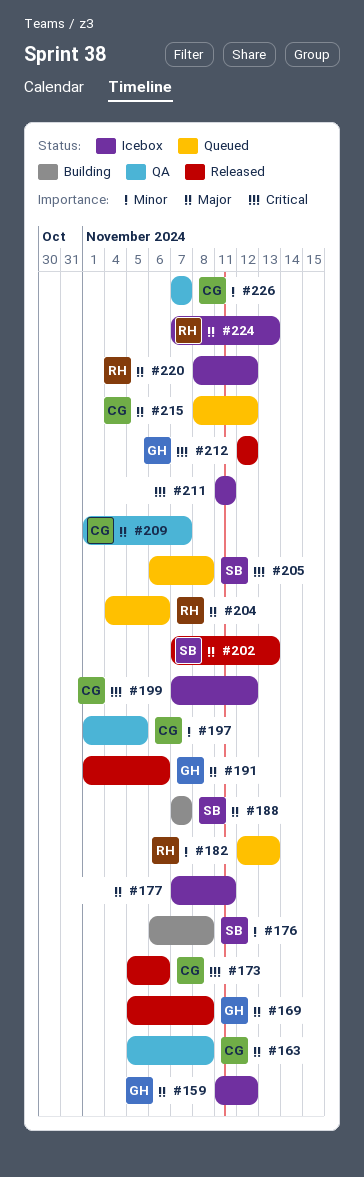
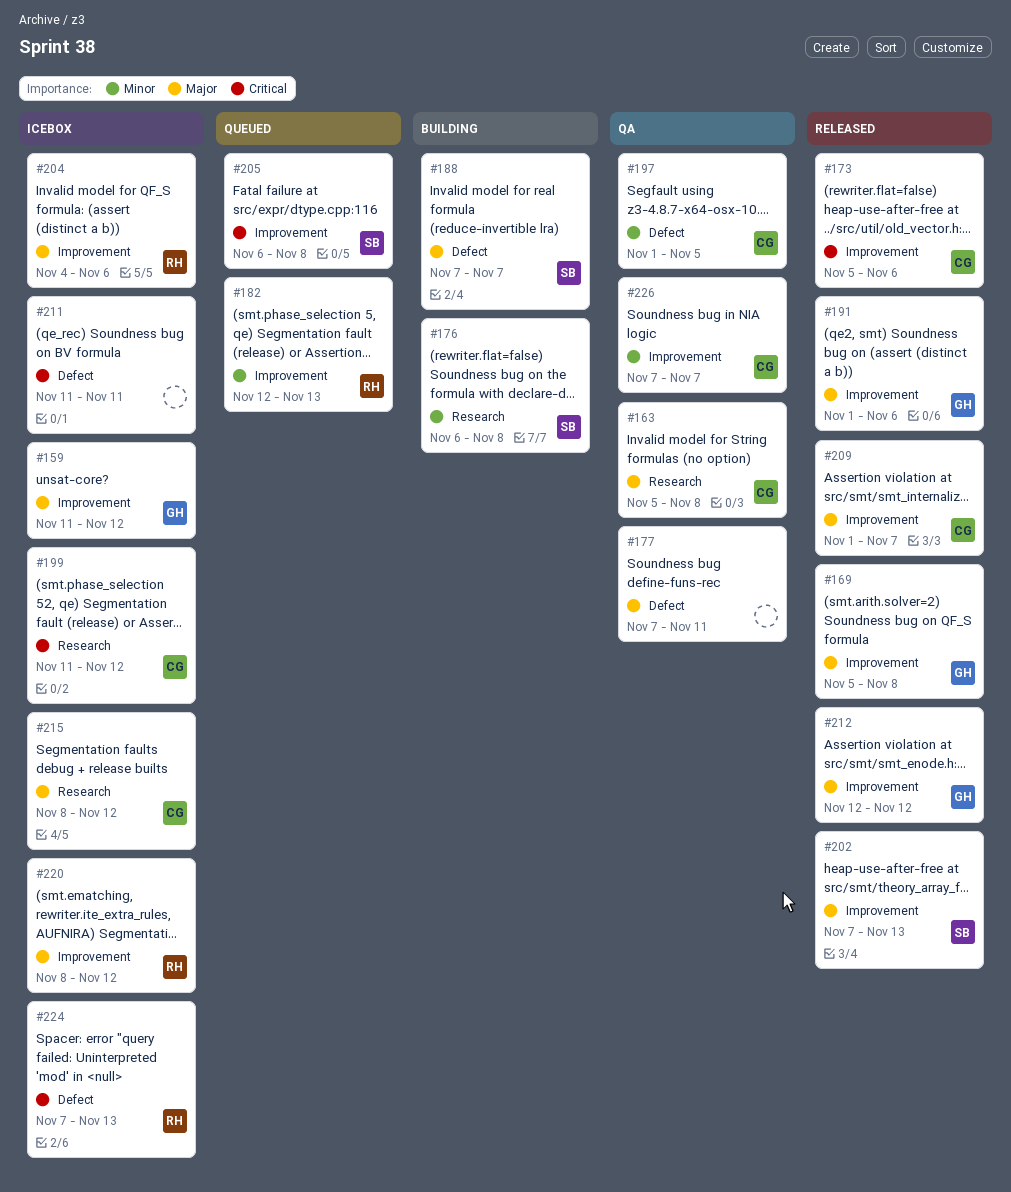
#177, status: Icebox -> QA
#199, start: Nov 7 -> Nov 11
#204, status: Queued -> Icebox
#209, status: QA -> Released
#212, priority: Critical -> Major
#215, status: Queued -> Icebox
#224, priority: Major -> Critical

